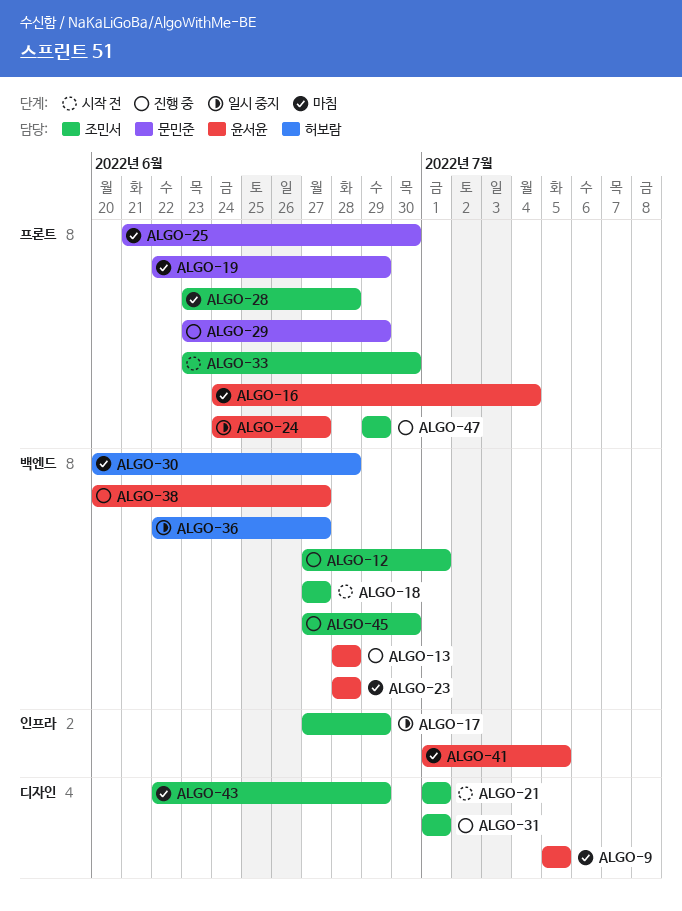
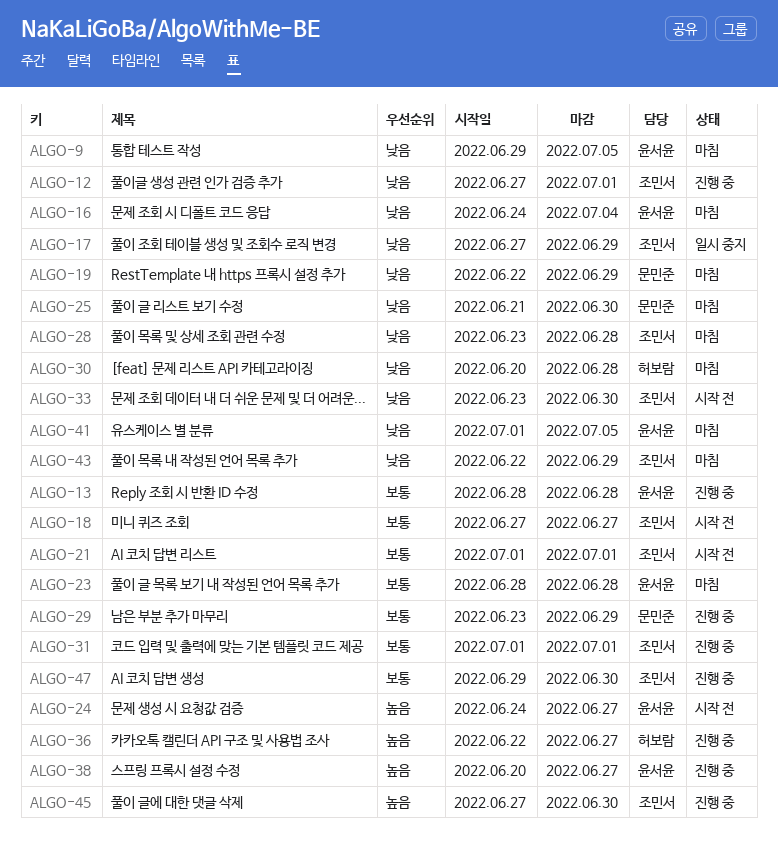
ALGO-9, start: Jul 5 -> Jun 29
ALGO-24, status: 일시 중지 -> 시작 전
ALGO-36, status: 일시 중지 -> 진행 중
ALGO-47, due: Jun 29 -> Jun 30

